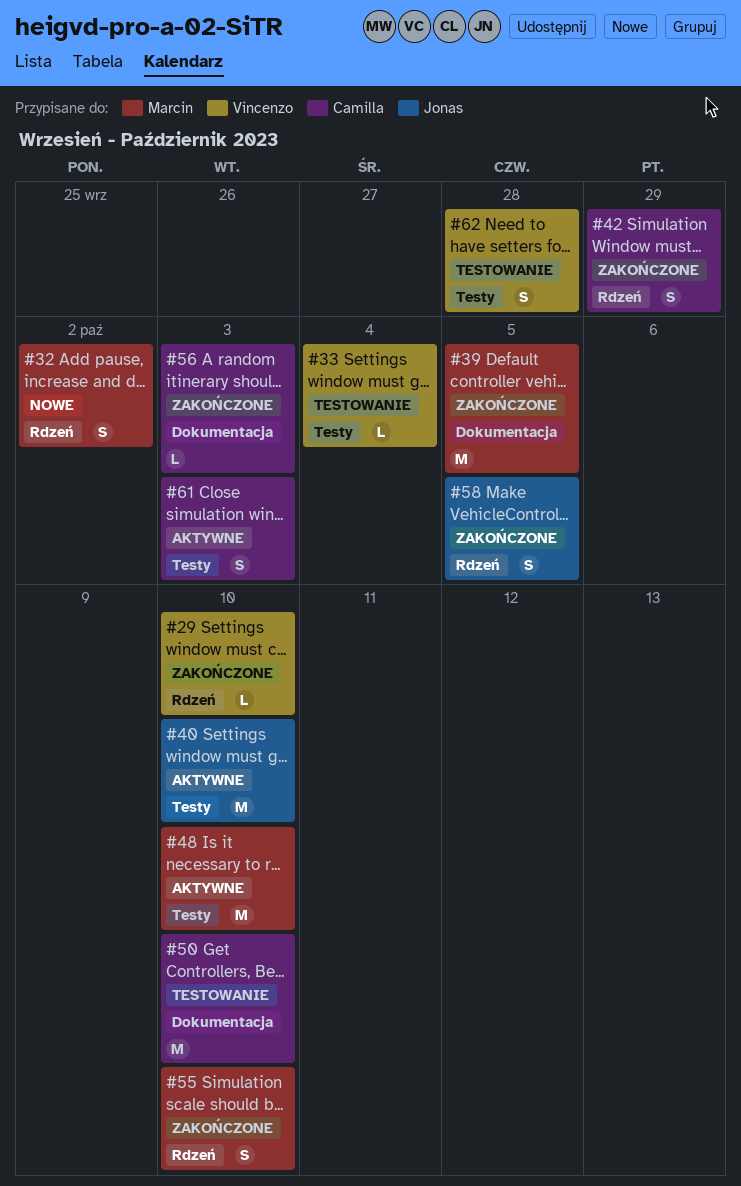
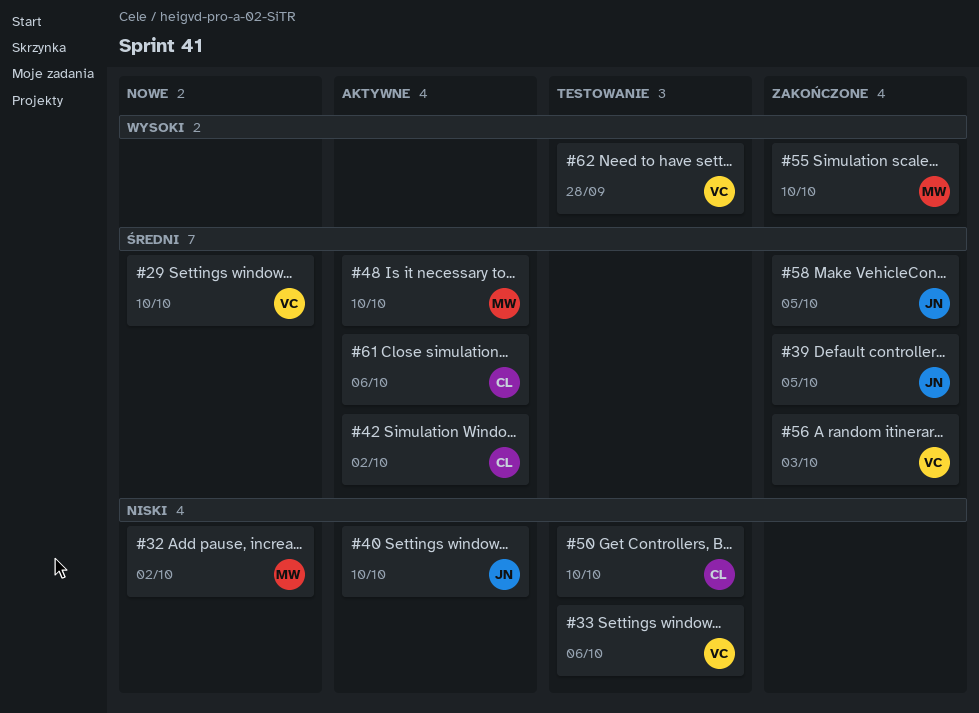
#29, status: Zakończone -> Nowe
#33, due: Oct 4 -> Oct 6
#39, owner: Marcin -> Jonas
#42, status: Zakończone -> Aktywne
#42, due: Sep 29 -> Oct 2
#56, owner: Camilla -> Vincenzo
#61, due: Oct 3 -> Oct 6

